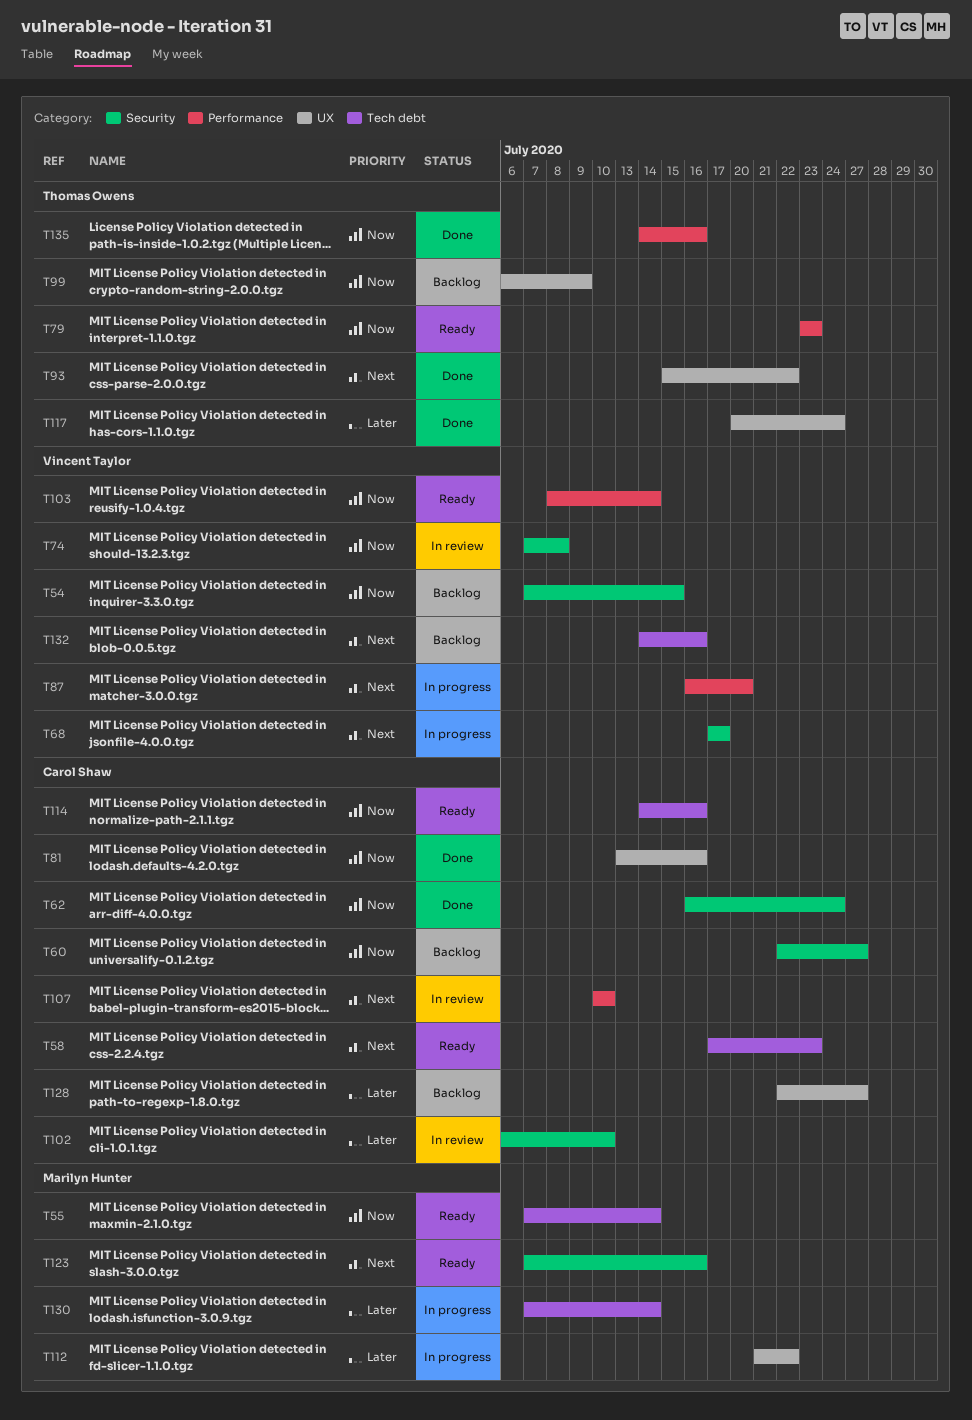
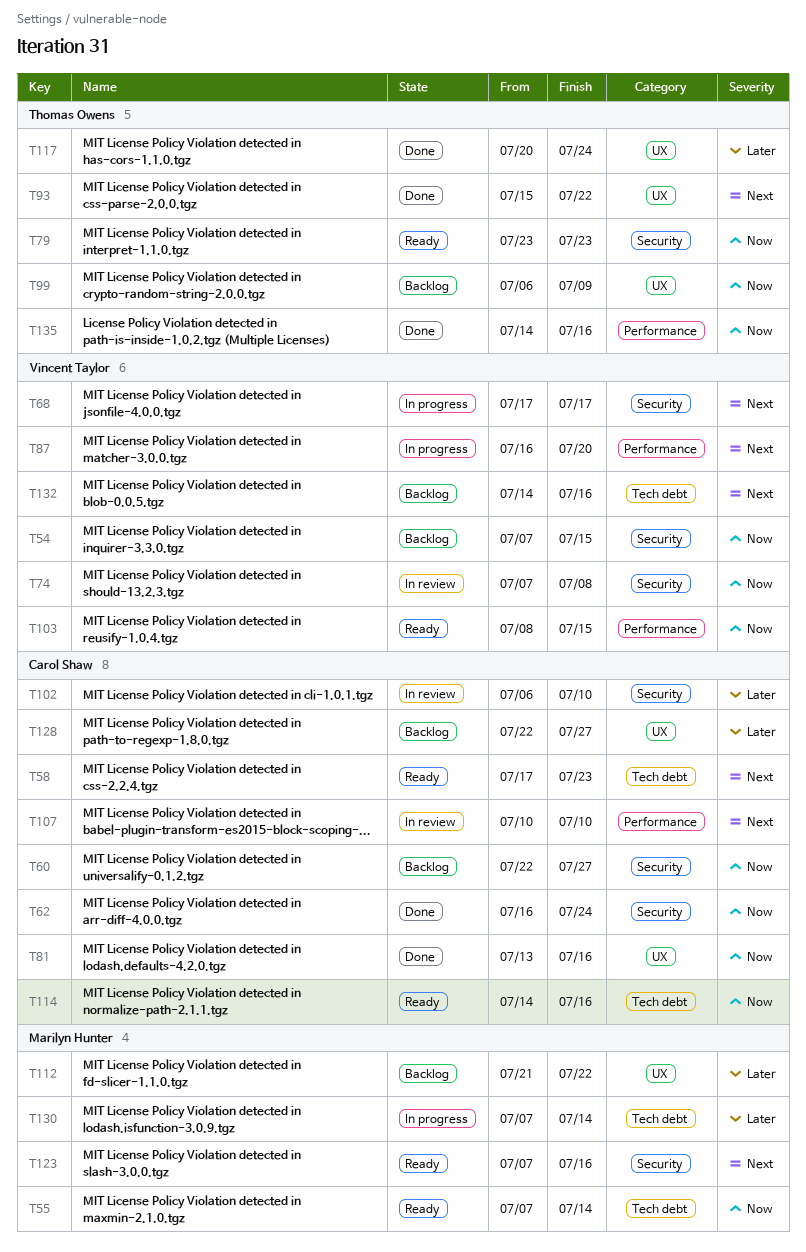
T79, label: Performance -> Security
T103, due: Jul 14 -> Jul 15
T112, status: In progress -> Backlog

